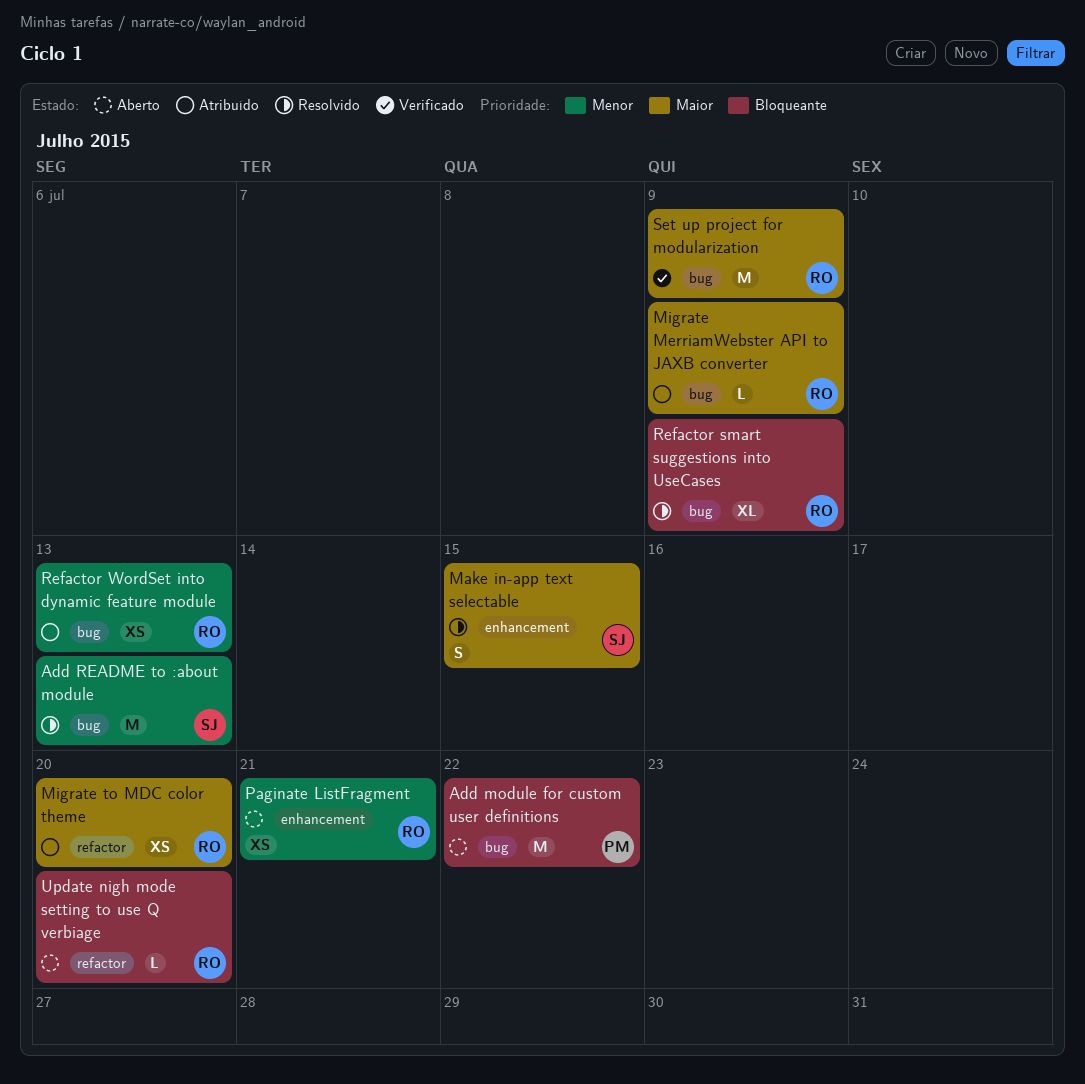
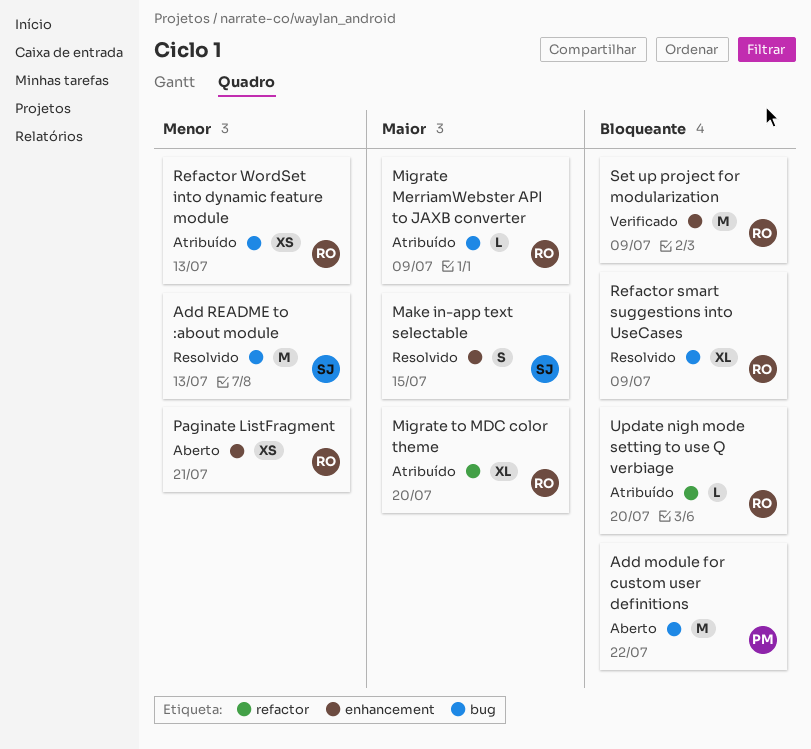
Migrate to MDC color theme, estimate: XS -> XL
Set up project for modularization, priority: Maior -> Bloqueante
Set up project for modularization, label: bug -> enhancement
Update nigh mode setting to use Q verbiage, status: Aberto -> Atribuído

